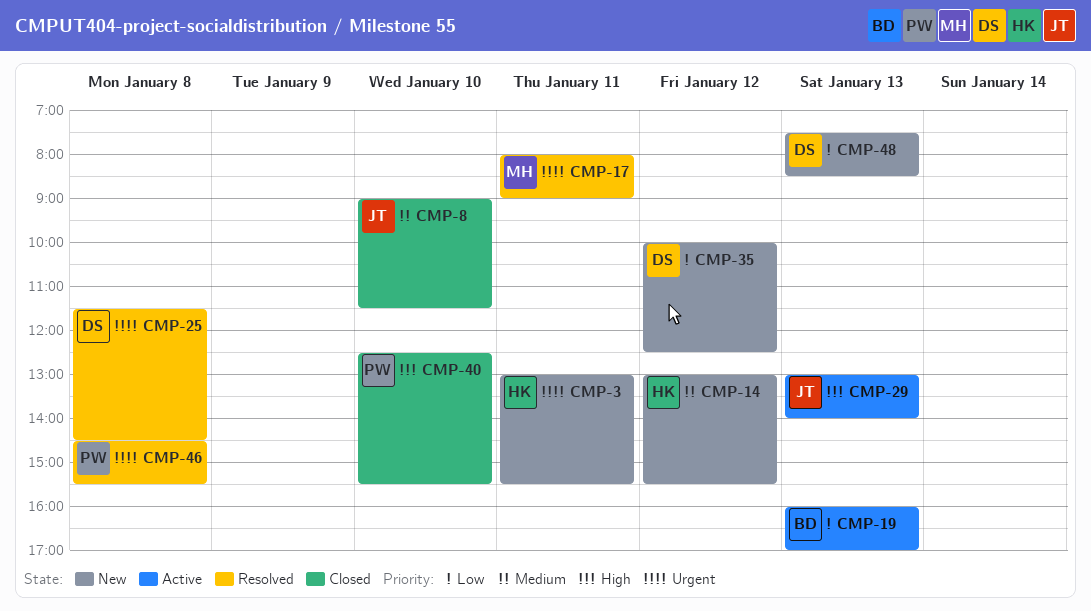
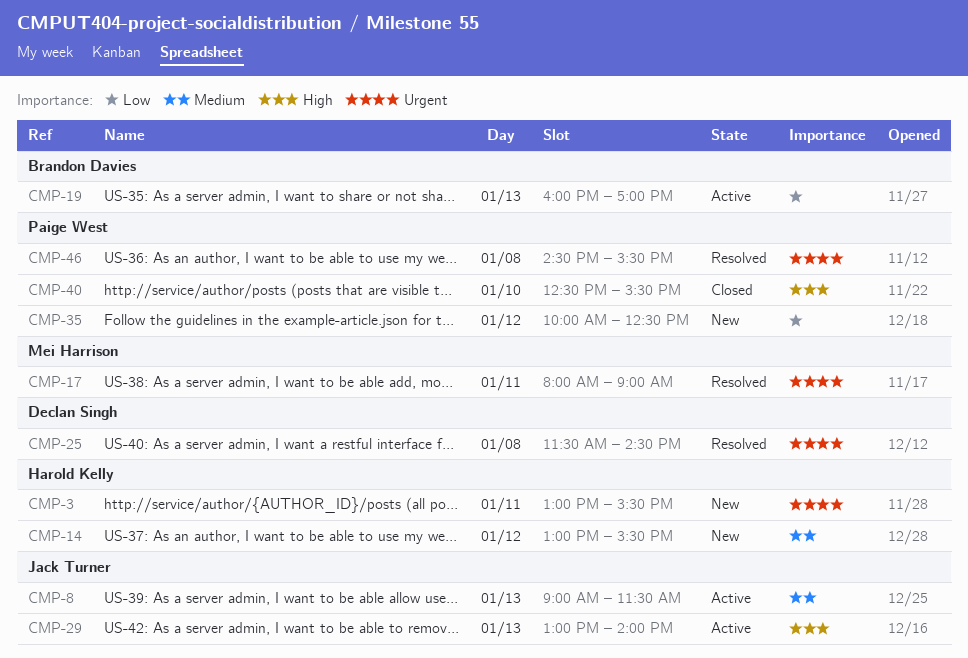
CMP-8, status: Closed -> Active
CMP-8, day: Jan 10 -> Jan 13
CMP-35, owner: Declan Singh -> Paige West
CMP-48: present -> none

